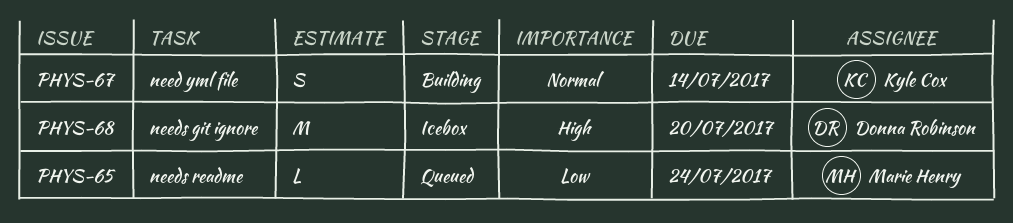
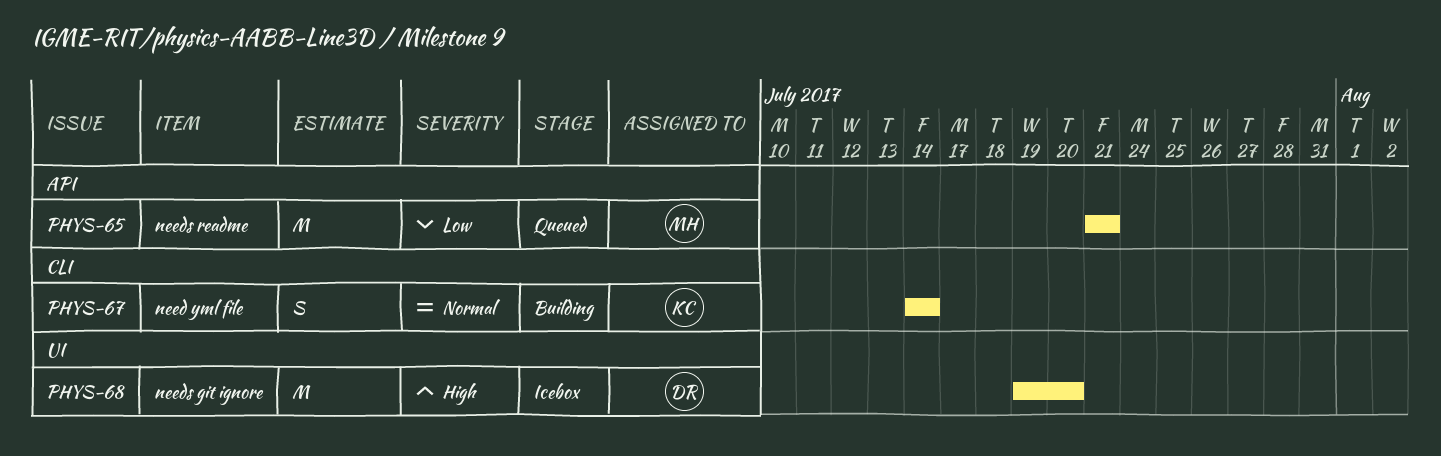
PHYS-65, estimate: L -> M
PHYS-65, due: Jul 24 -> Jul 21

